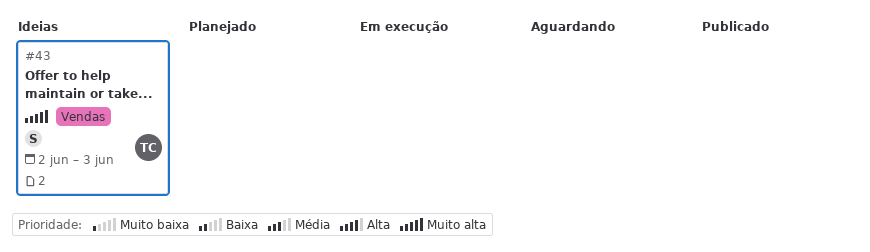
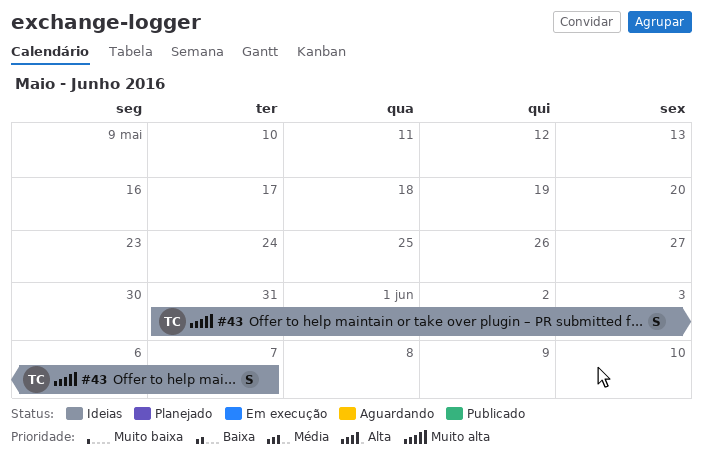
#43, start: Jun 2 -> May 31
#43, due: Jun 3 -> Jun 7

